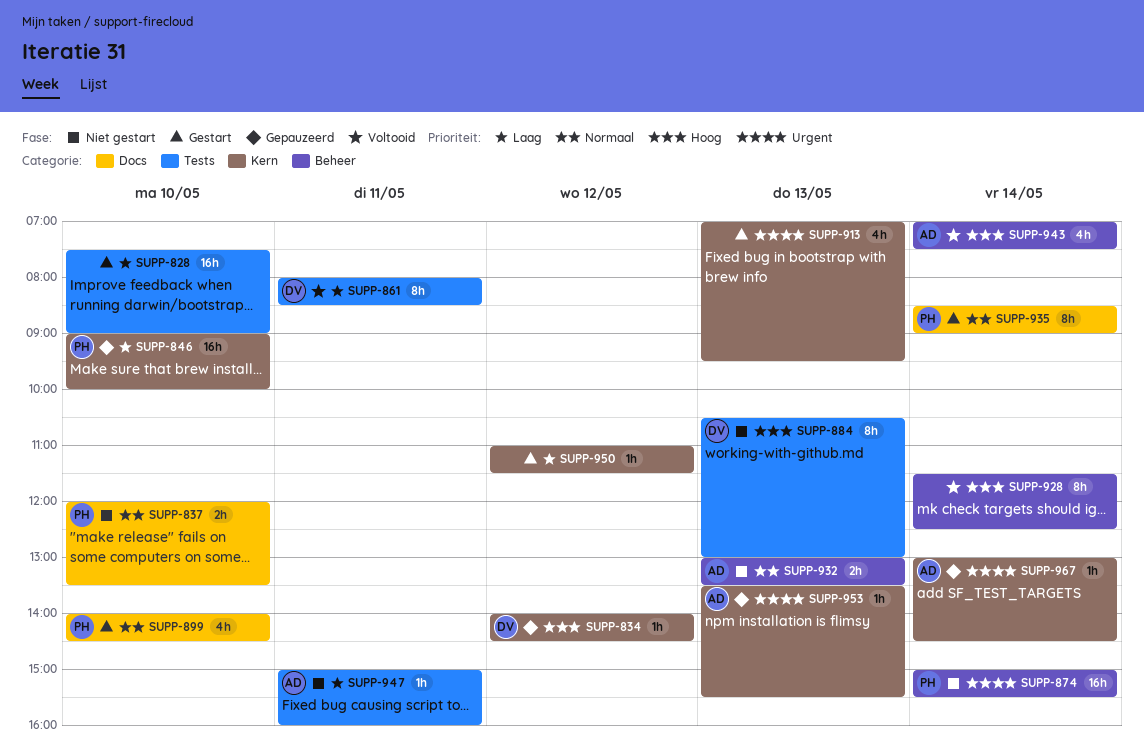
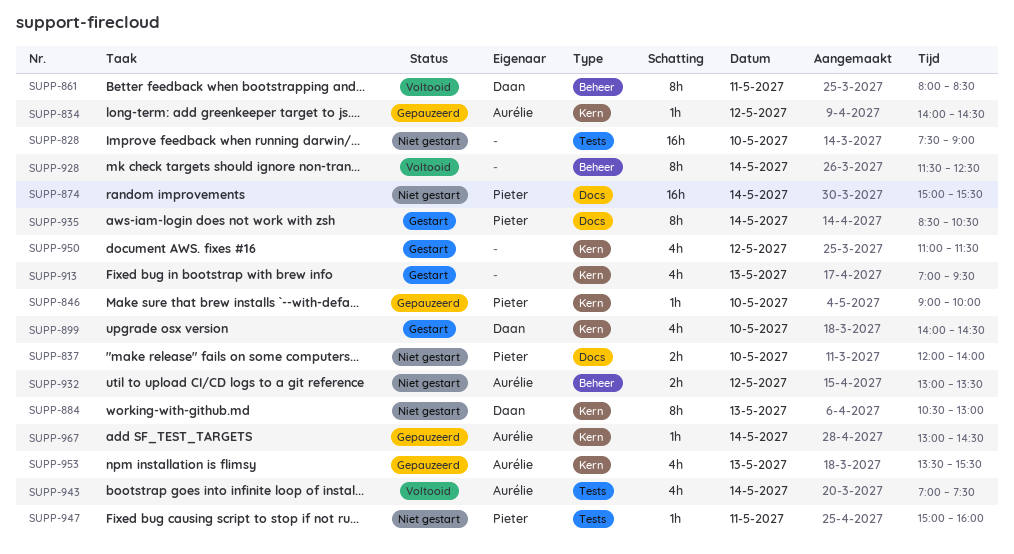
SUPP-828, status: Gestart -> Niet gestart
SUPP-834, owner: Daan -> Aurélie
SUPP-837, ends: 13:30 -> 14:00
SUPP-846, estimate: 16h -> 1h
SUPP-861, label: Tests -> Beheer
SUPP-874, label: Beheer -> Docs
SUPP-884, label: Tests -> Kern
SUPP-899, owner: Pieter -> Daan
SUPP-899, label: Docs -> Kern
SUPP-932, day: May 13 -> May 12
SUPP-935, ends: 09:00 -> 10:30
SUPP-943, label: Beheer -> Tests
SUPP-947, owner: Aurélie -> Pieter
SUPP-950, estimate: 1h -> 4h
SUPP-953, estimate: 1h -> 4h

